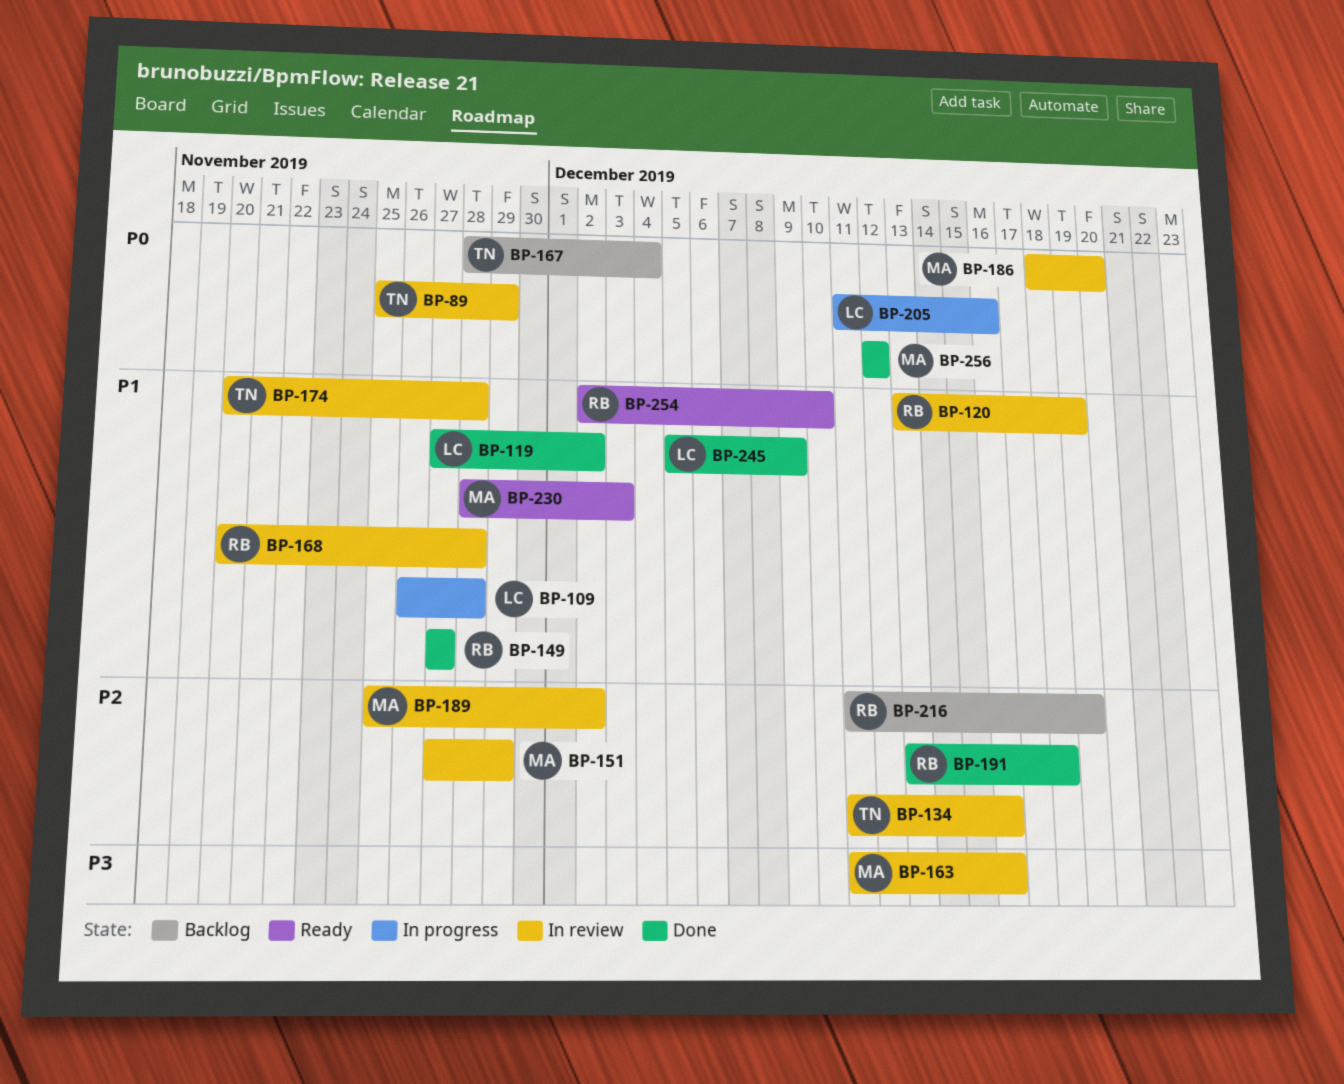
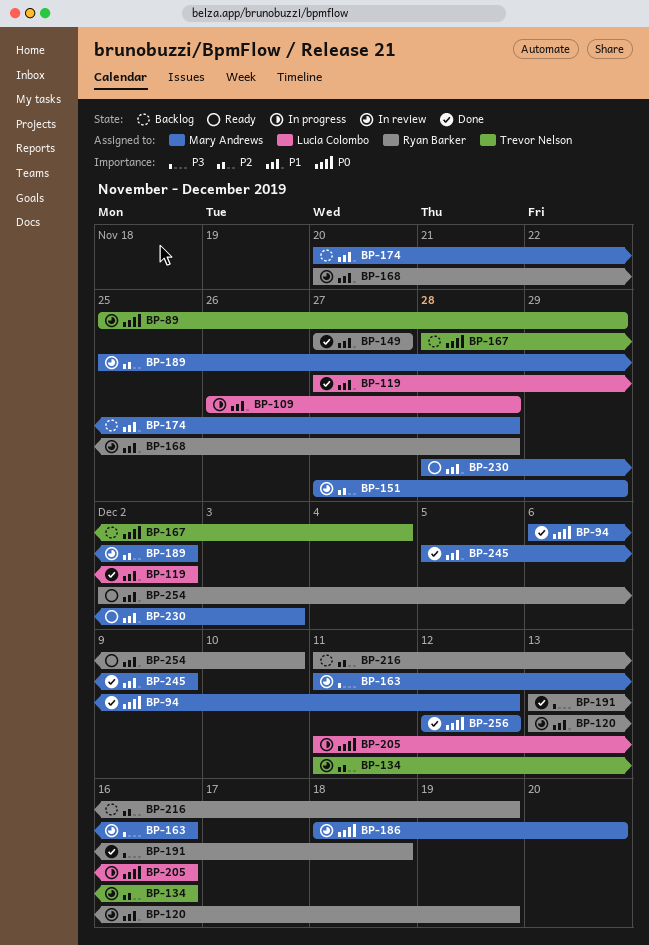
BP-94: none -> present
BP-174, status: In review -> Backlog
BP-174, owner: Trevor Nelson -> Mary Andrews
BP-191, priority: P2 -> P3
BP-245, owner: Lucia Colombo -> Mary Andrews

